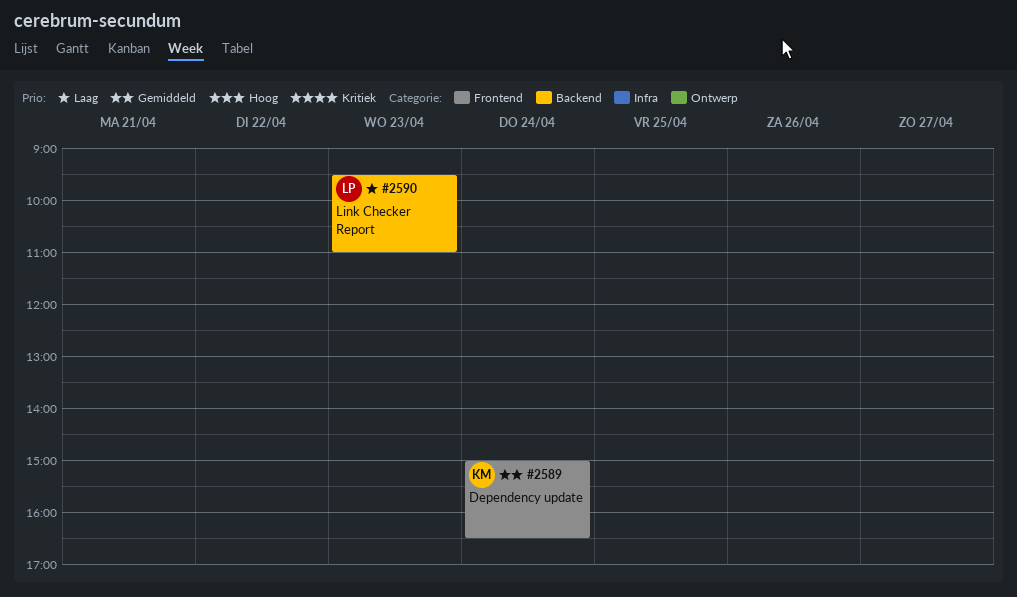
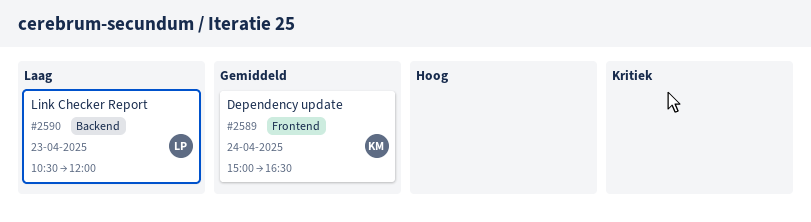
#2590, begins: 09:30 -> 10:30
#2590, ends: 11:00 -> 12:00

